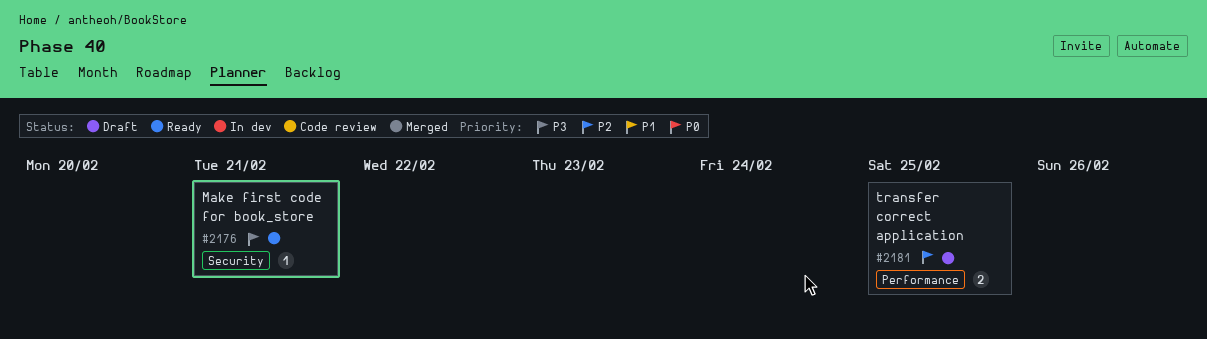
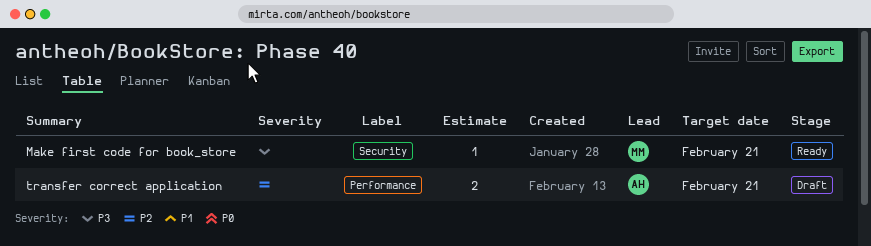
transfer correct application, due: Feb 25 -> Feb 21

